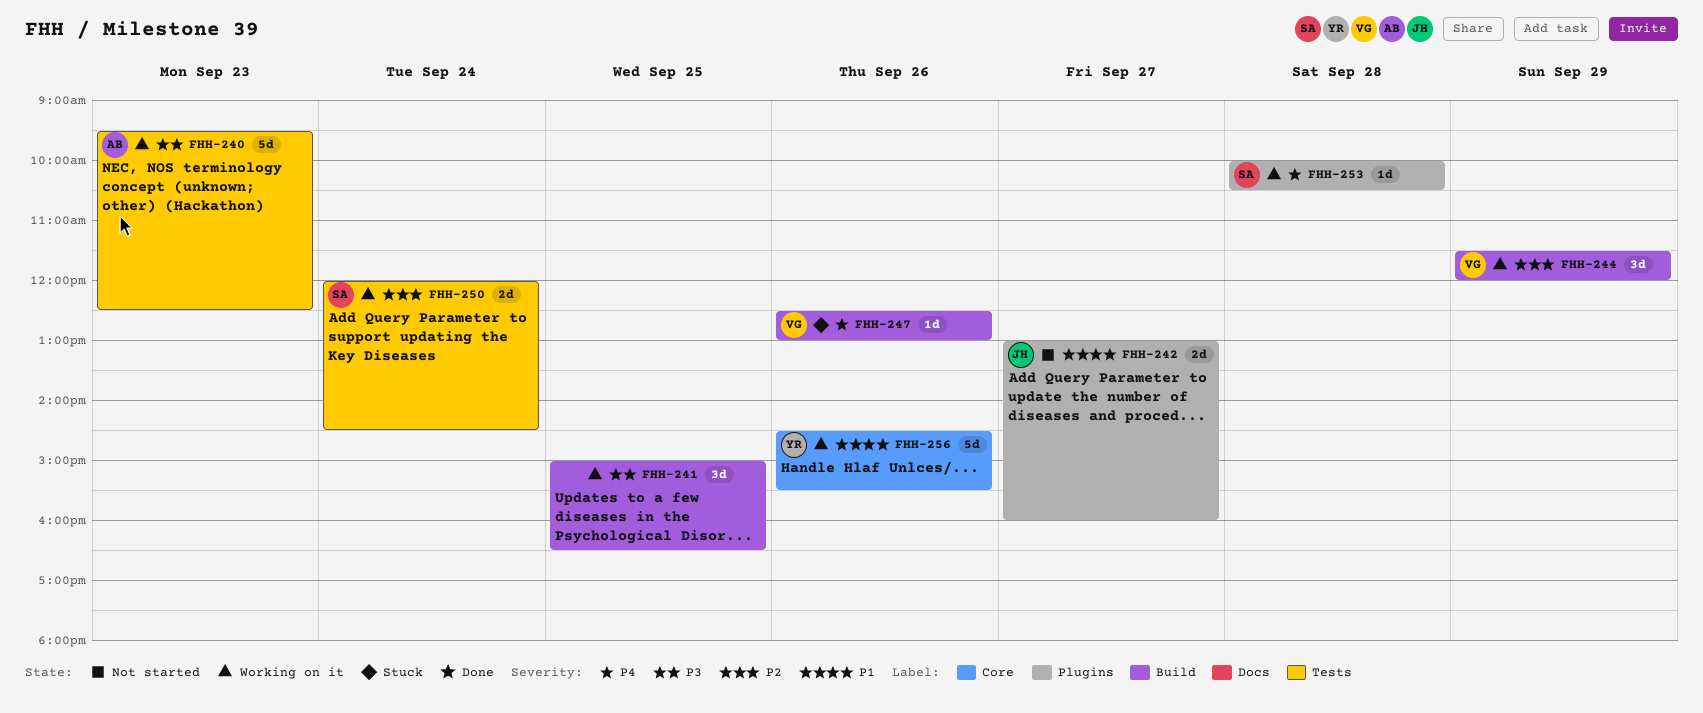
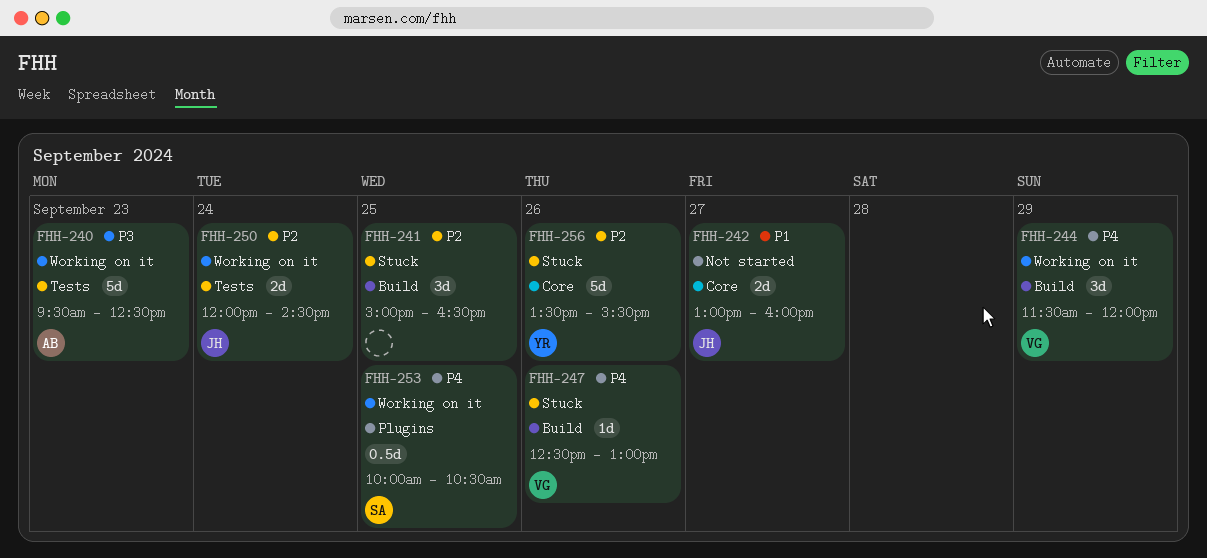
FHH-241, status: Working on it -> Stuck
FHH-241, priority: P3 -> P2
FHH-242, label: Plugins -> Core
FHH-244, priority: P2 -> P4
FHH-250, owner: SA -> JH
FHH-253, estimate: 1d -> 0.5d
FHH-253, day: Sep 28 -> Sep 25
FHH-256, status: Working on it -> Stuck
FHH-256, priority: P1 -> P2
FHH-256, begins: 14:30 -> 13:30

